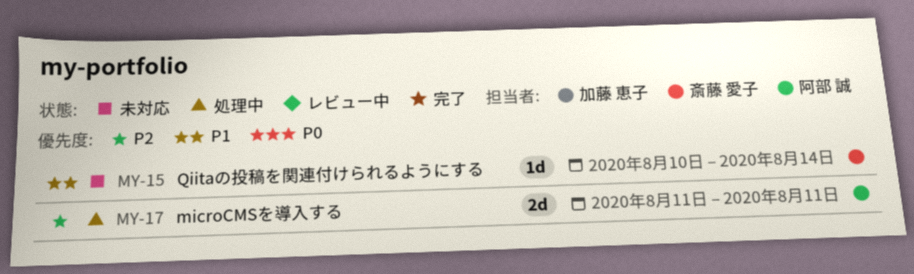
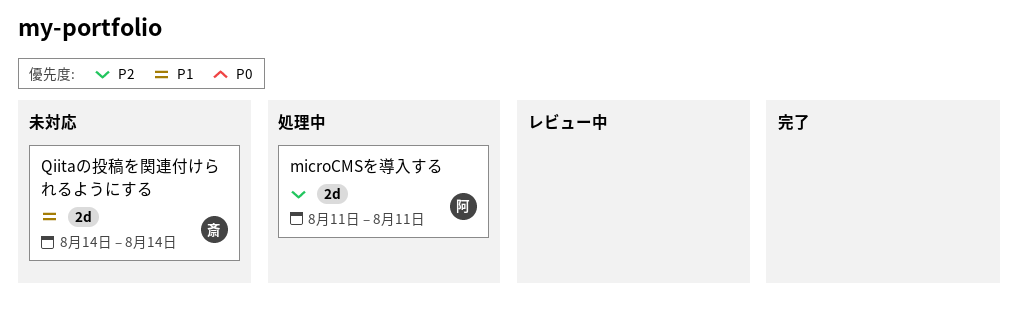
Qiitaの投稿を関連付けられるようにする, estimate: 1d -> 2d
Qiitaの投稿を関連付けられるようにする, start: Aug 10 -> Aug 14

